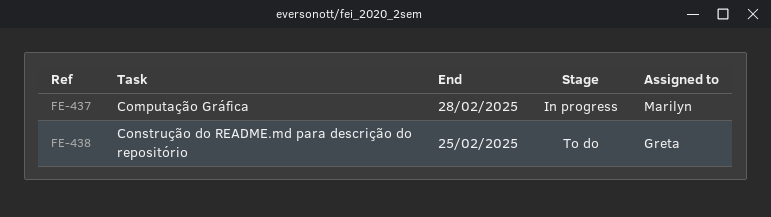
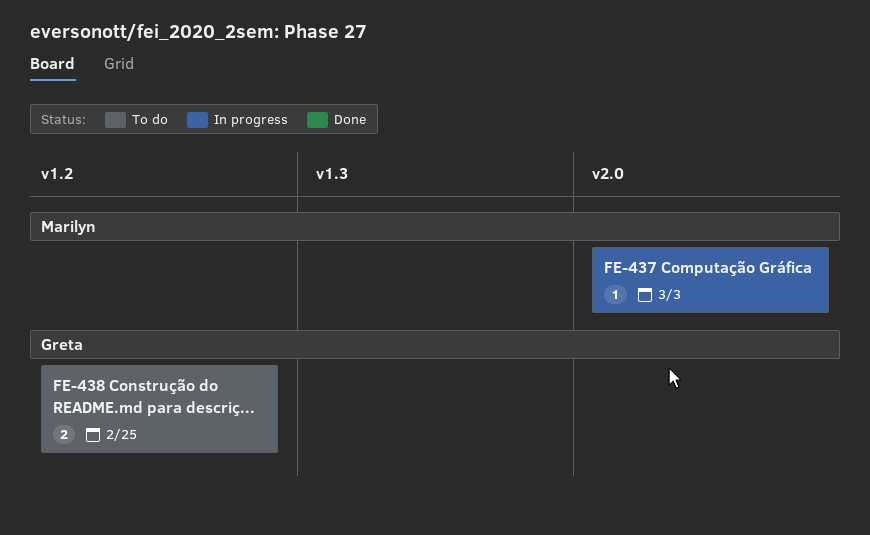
FE-437, due: Feb 28 -> Mar 3

